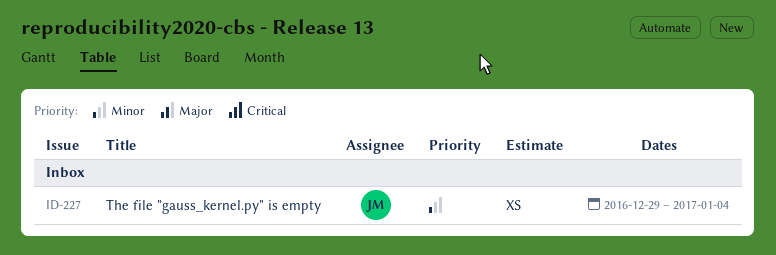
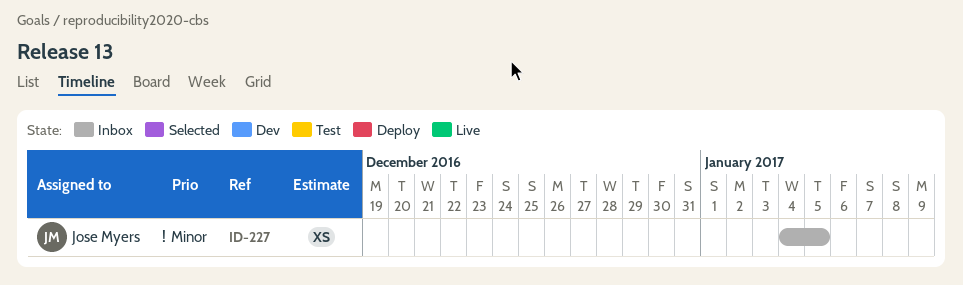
ID-227, start: Dec 29 -> Jan 4
ID-227, due: Jan 4 -> Jan 5

